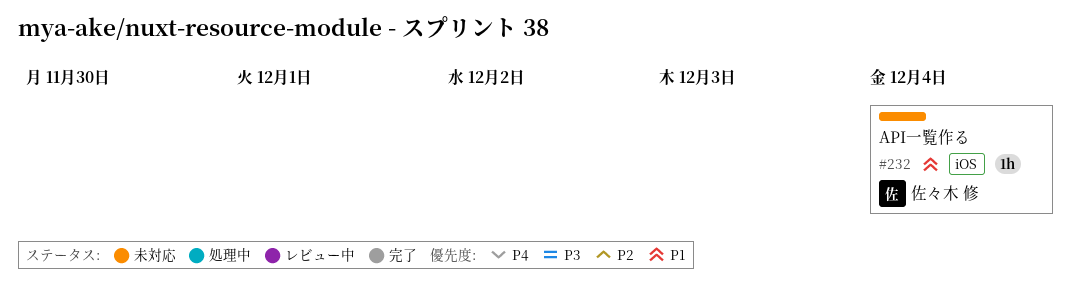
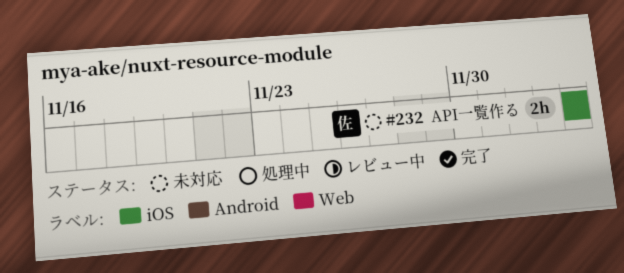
#232, estimate: 1h -> 2h

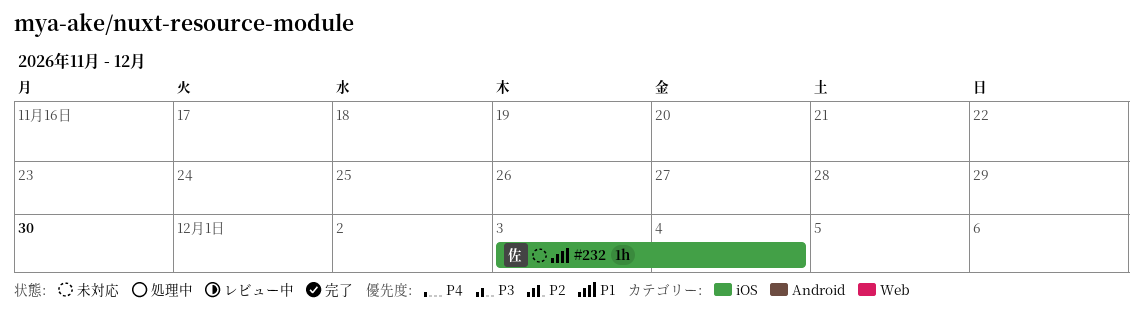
#232, estimate: 2h -> 1h
#232, start: Dec 4 -> Dec 3

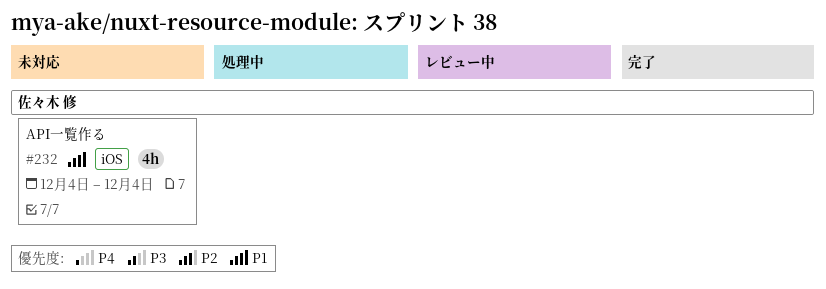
#232, estimate: 1h -> 4h
#232, start: Dec 3 -> Dec 4

